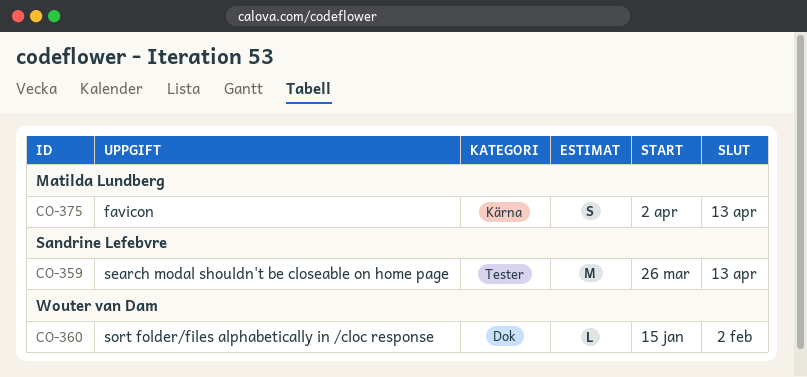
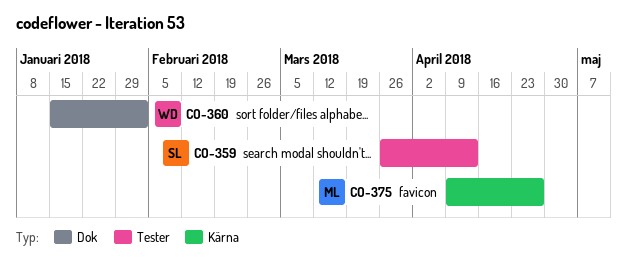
CO-375, start: Apr 2 -> Apr 9
CO-375, due: Apr 13 -> Apr 27

